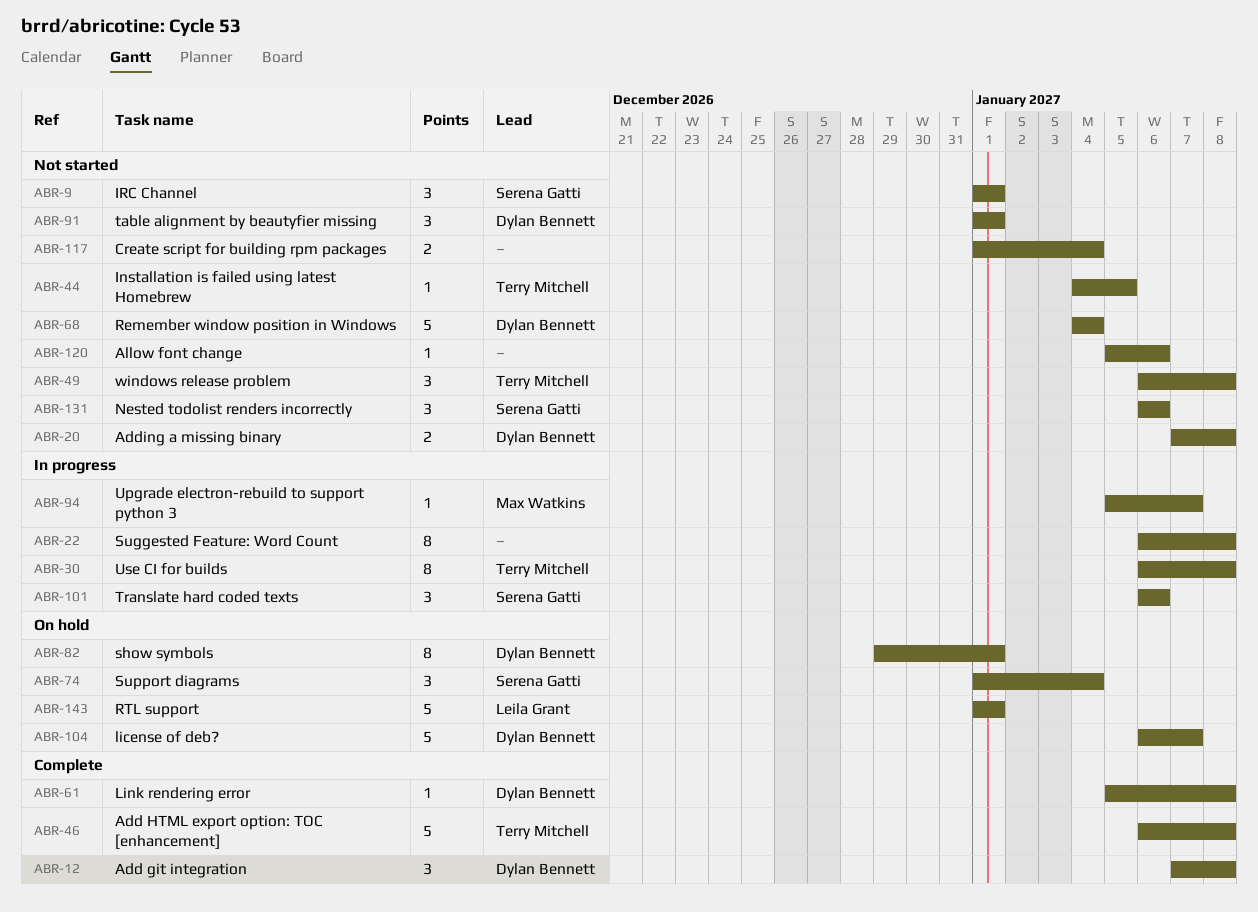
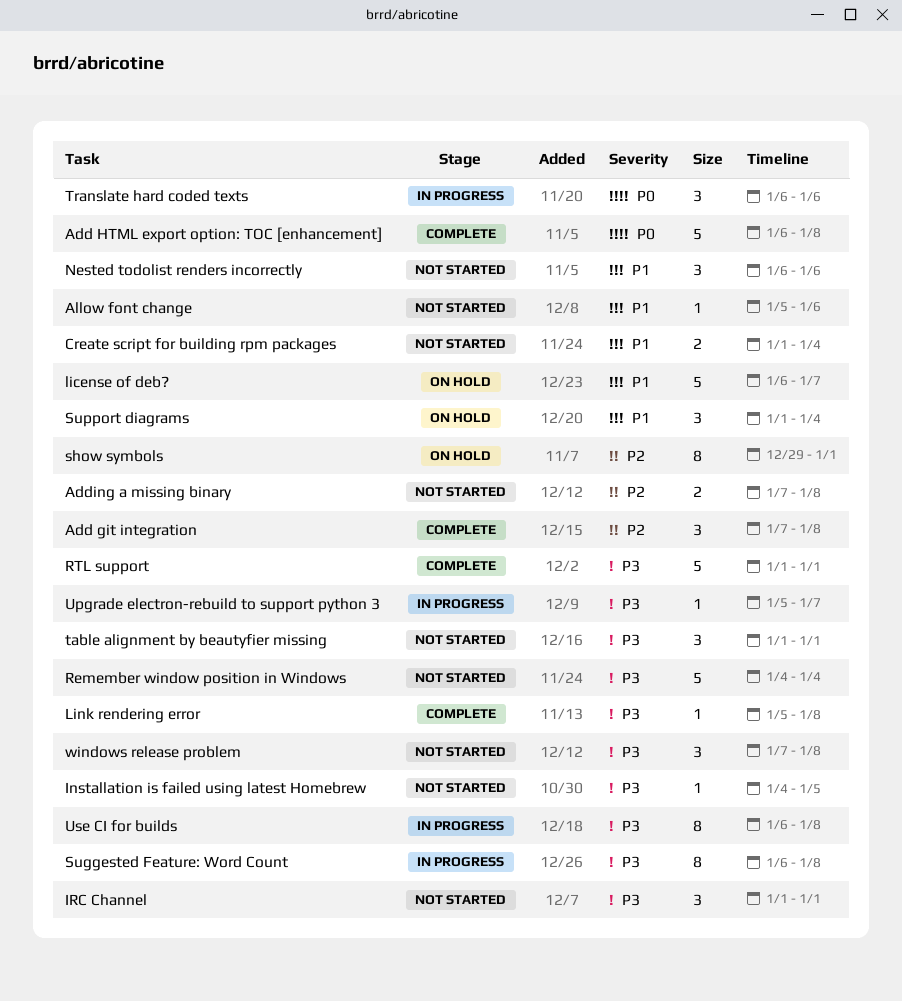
RTL support, status: On hold -> Complete
windows release problem, start: Jan 6 -> Jan 7

